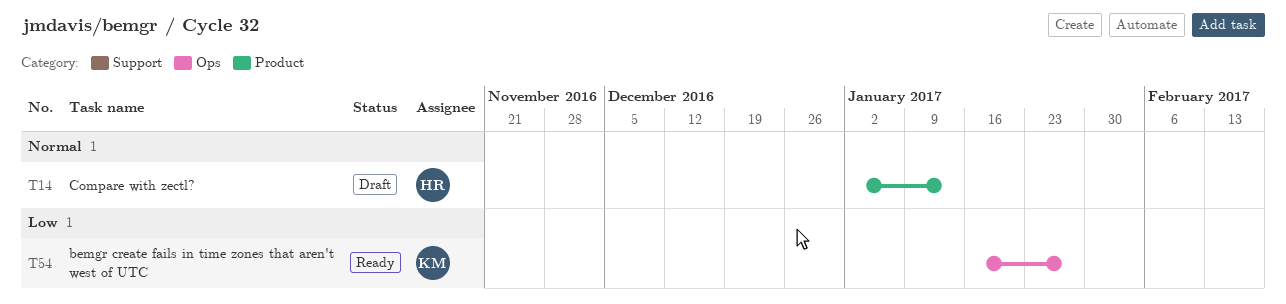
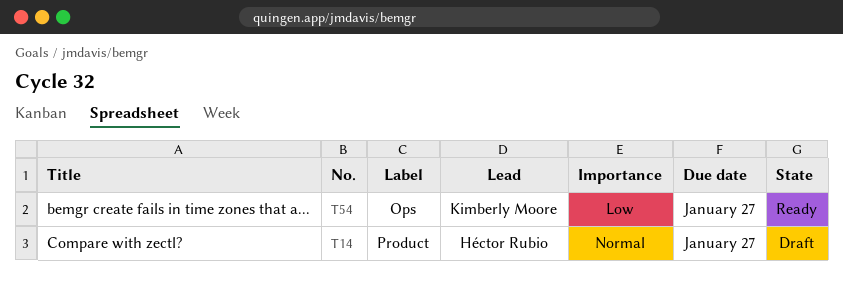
T14, due: Jan 13 -> Jan 27

